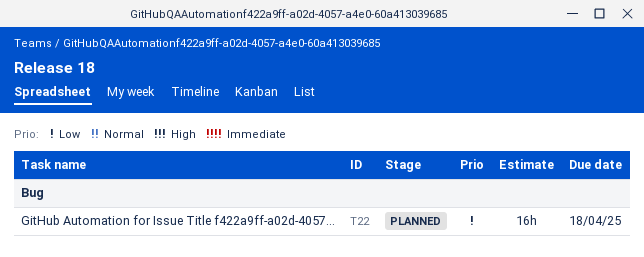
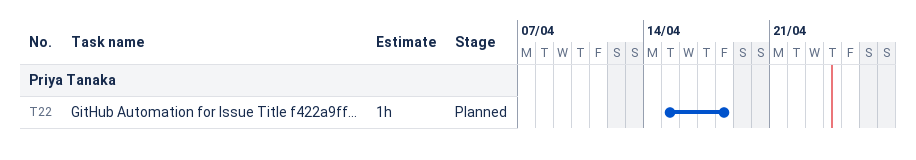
T22, estimate: 16h -> 1h

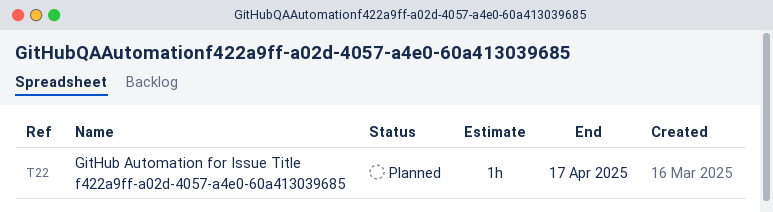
T22, due: Apr 18 -> Apr 17

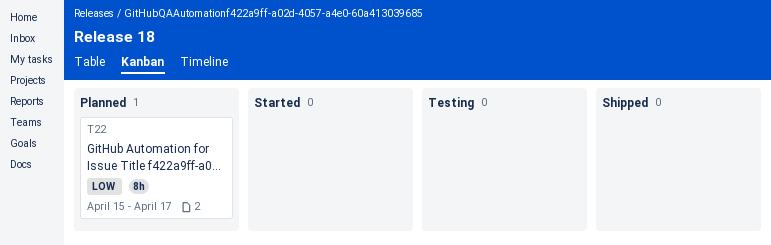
T22, estimate: 1h -> 8h

